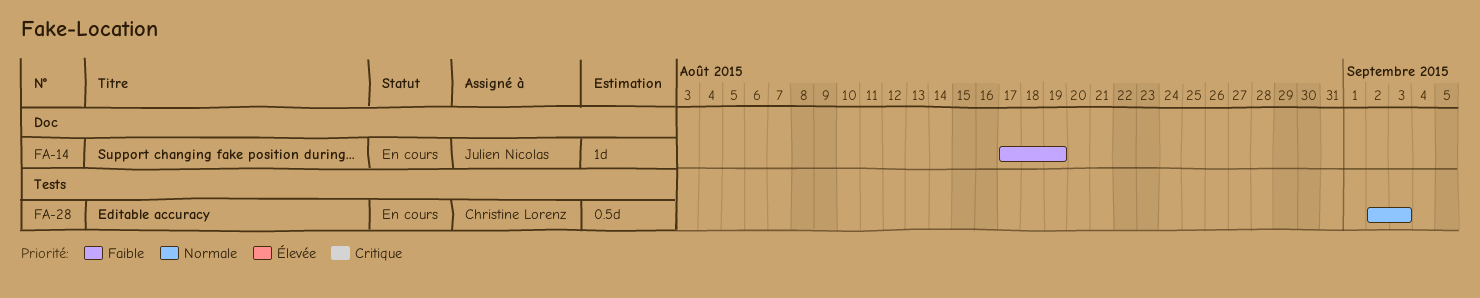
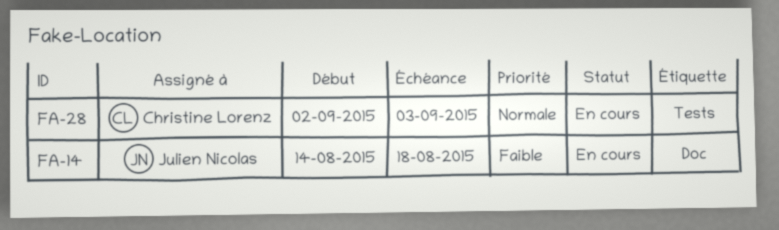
FA-14, start: Aug 17 -> Aug 14
FA-14, due: Aug 19 -> Aug 18

